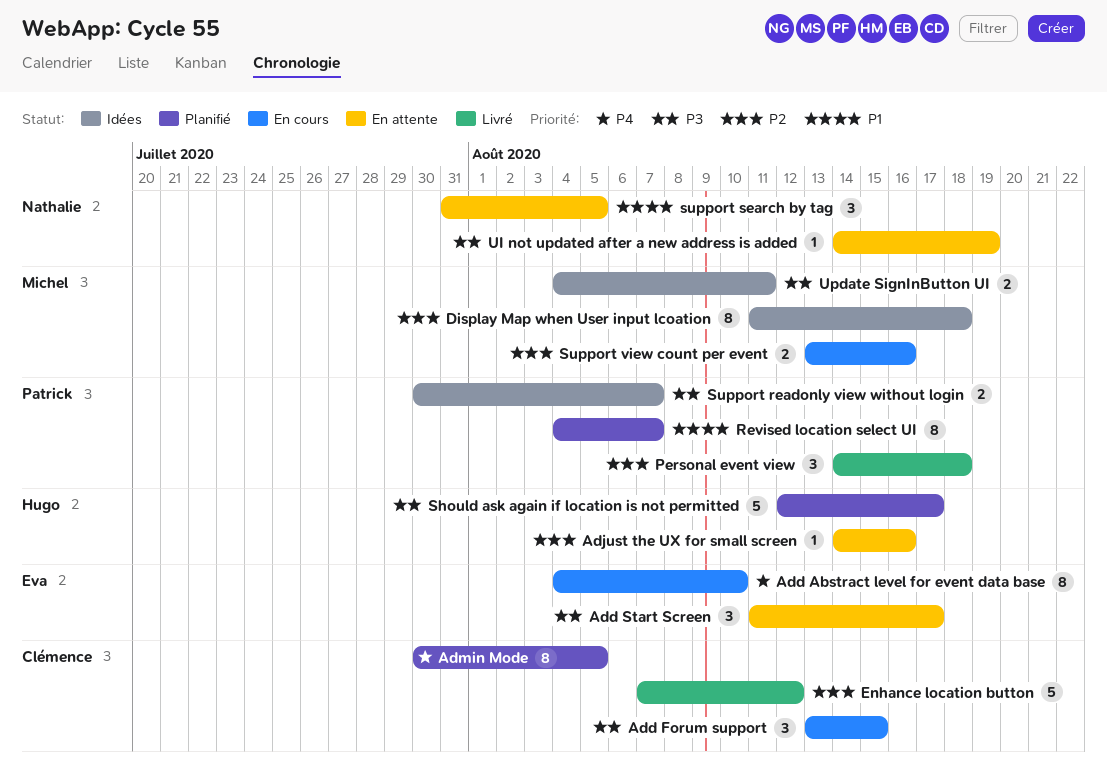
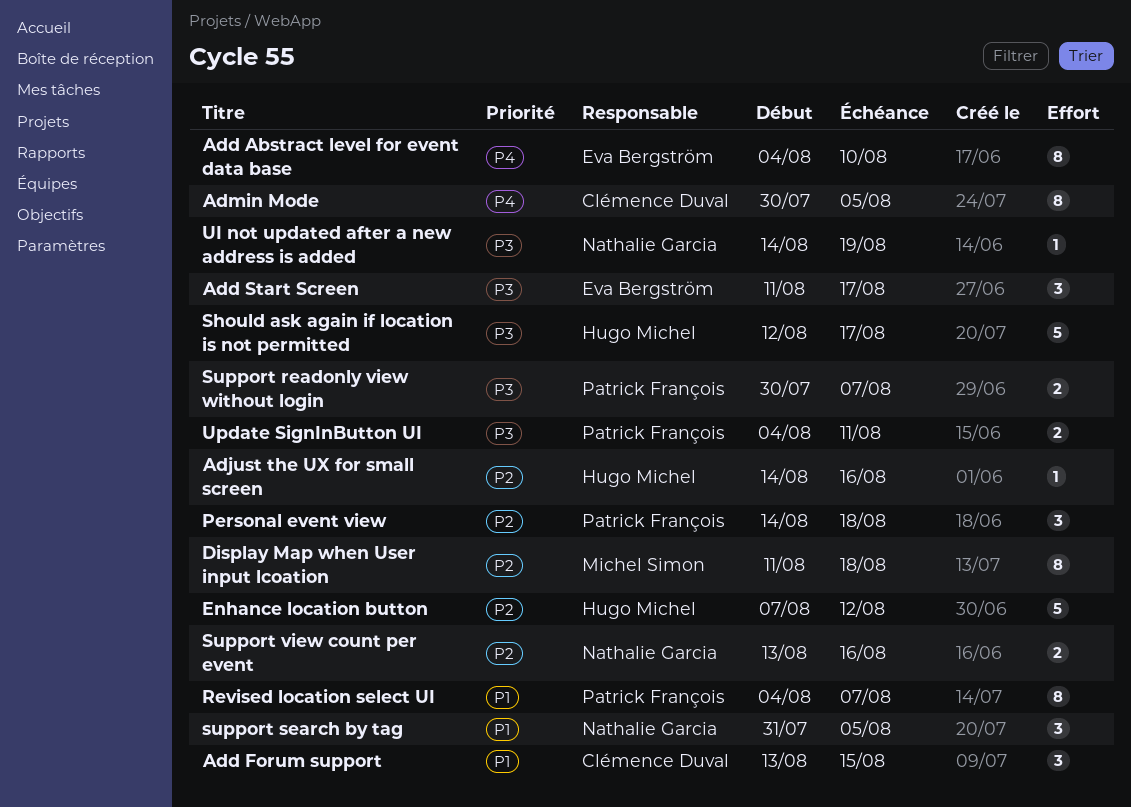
Add Forum support, priority: P3 -> P1
Enhance location button, owner: Clémence Duval -> Hugo Michel
Support view count per event, owner: Michel Simon -> Nathalie Garcia
Update SignInButton UI, owner: Michel Simon -> Patrick François

